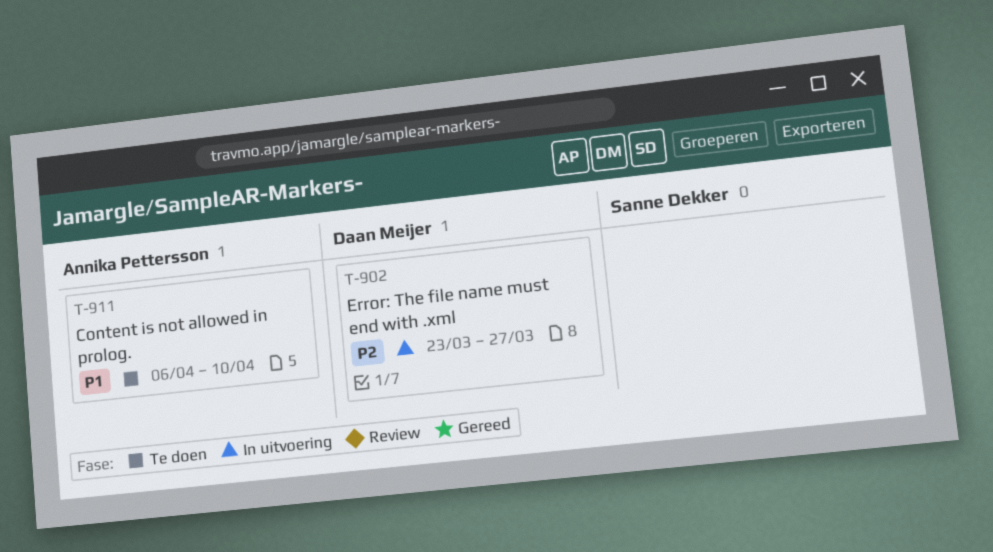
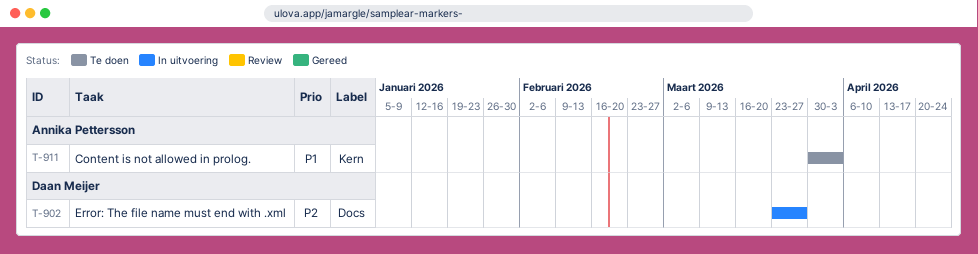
T-911, start: Apr 6 -> Mar 30
T-911, due: Apr 10 -> Apr 3

